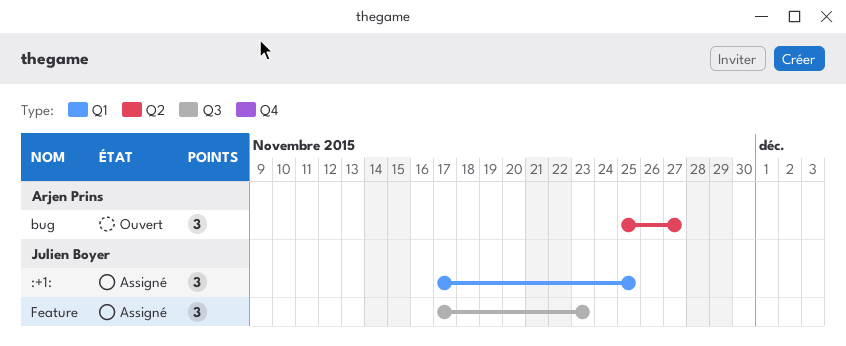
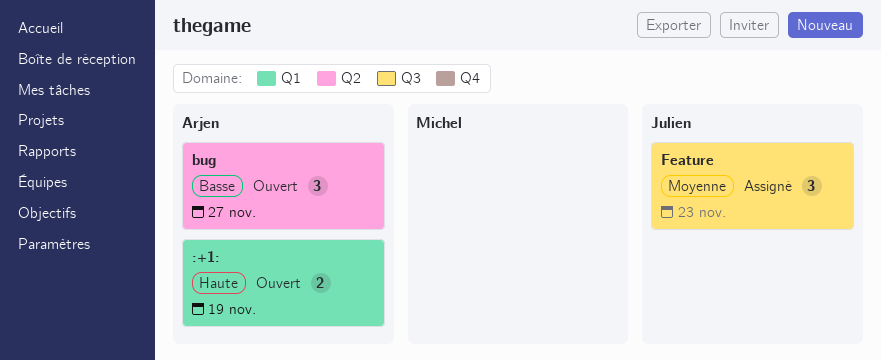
:+1:, status: Assigné -> Ouvert
:+1:, owner: Julien Boyer -> Arjen Prins
:+1:, estimate: 3 -> 2
:+1:, due: Nov 25 -> Nov 19

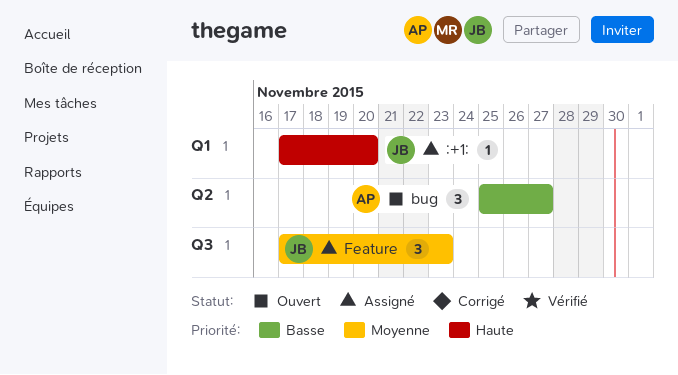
:+1:, status: Ouvert -> Assigné
:+1:, owner: Arjen -> Julien
:+1:, estimate: 2 -> 1
:+1:, due: Nov 19 -> Nov 20

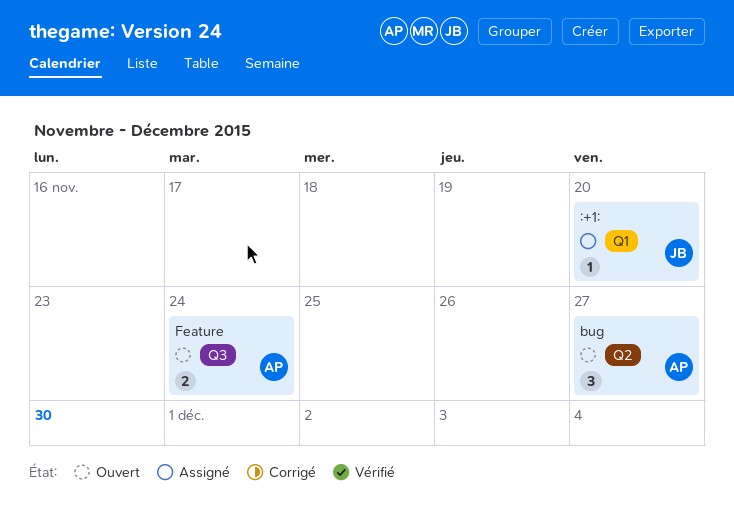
Feature, status: Assigné -> Ouvert
Feature, owner: JB -> AP
Feature, estimate: 3 -> 2
Feature, due: Nov 23 -> Nov 24

